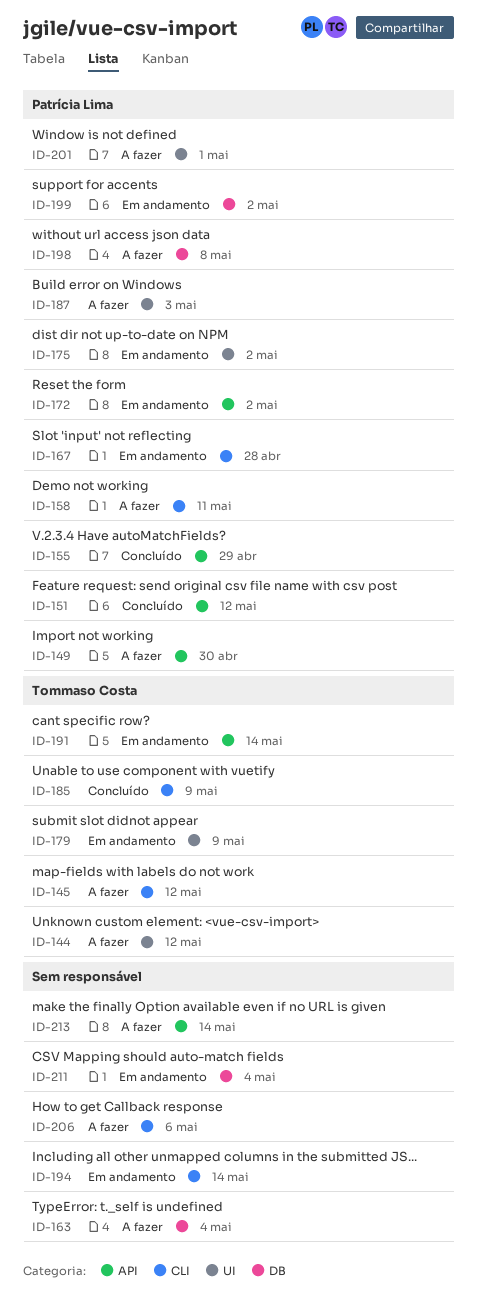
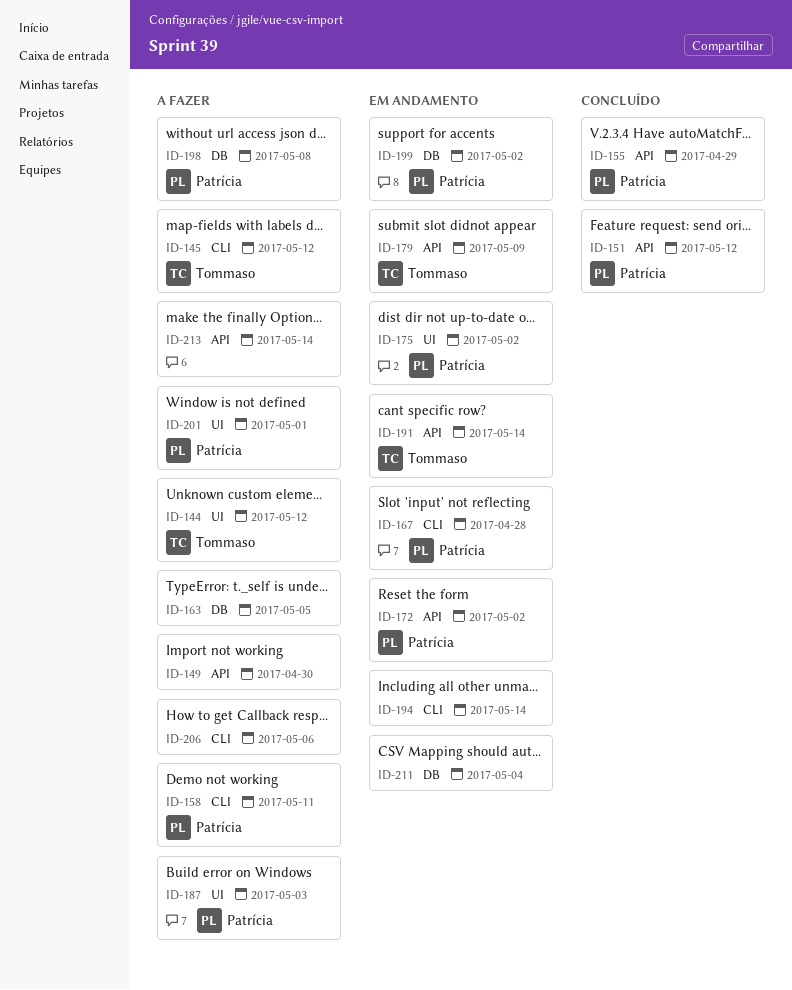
ID-149, owner: Patrícia Lima -> none
ID-163, due: May 4 -> May 5
ID-179, label: UI -> API
ID-185: present -> none

